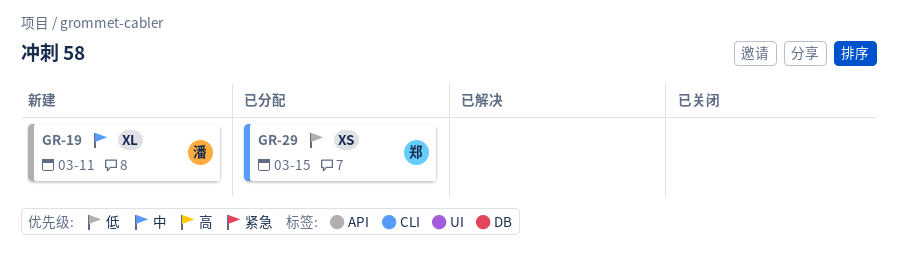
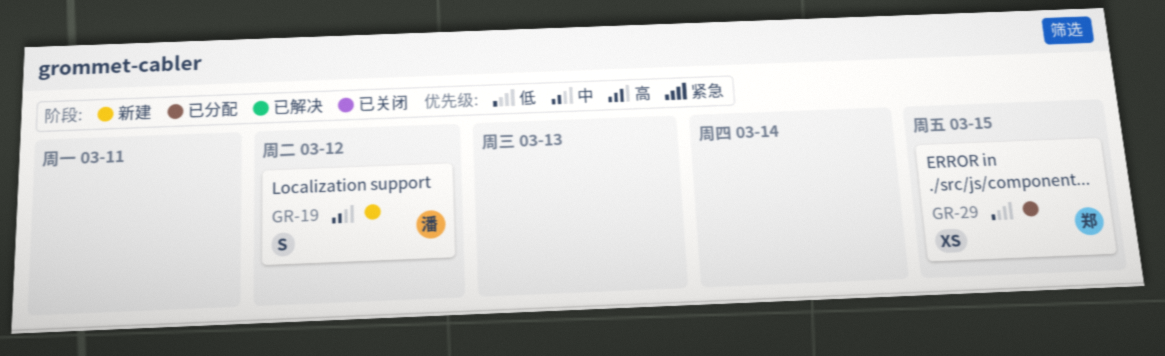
GR-19, estimate: XL -> S
GR-19, due: Mar 11 -> Mar 12

